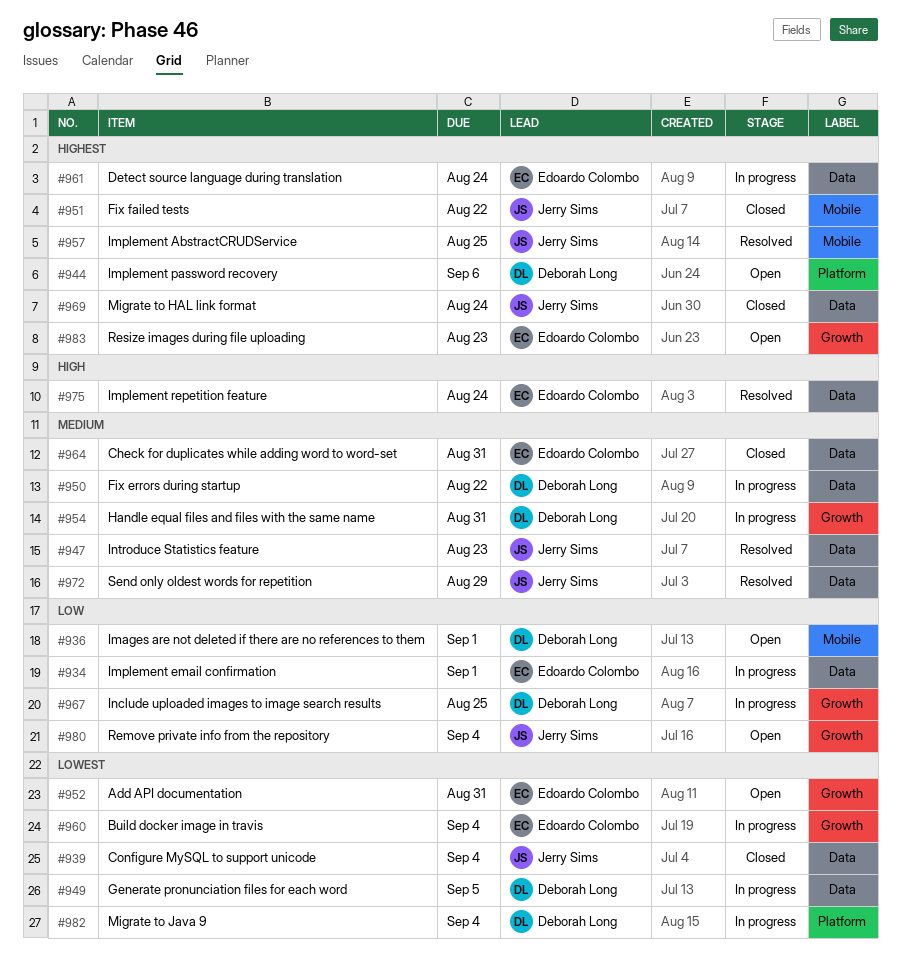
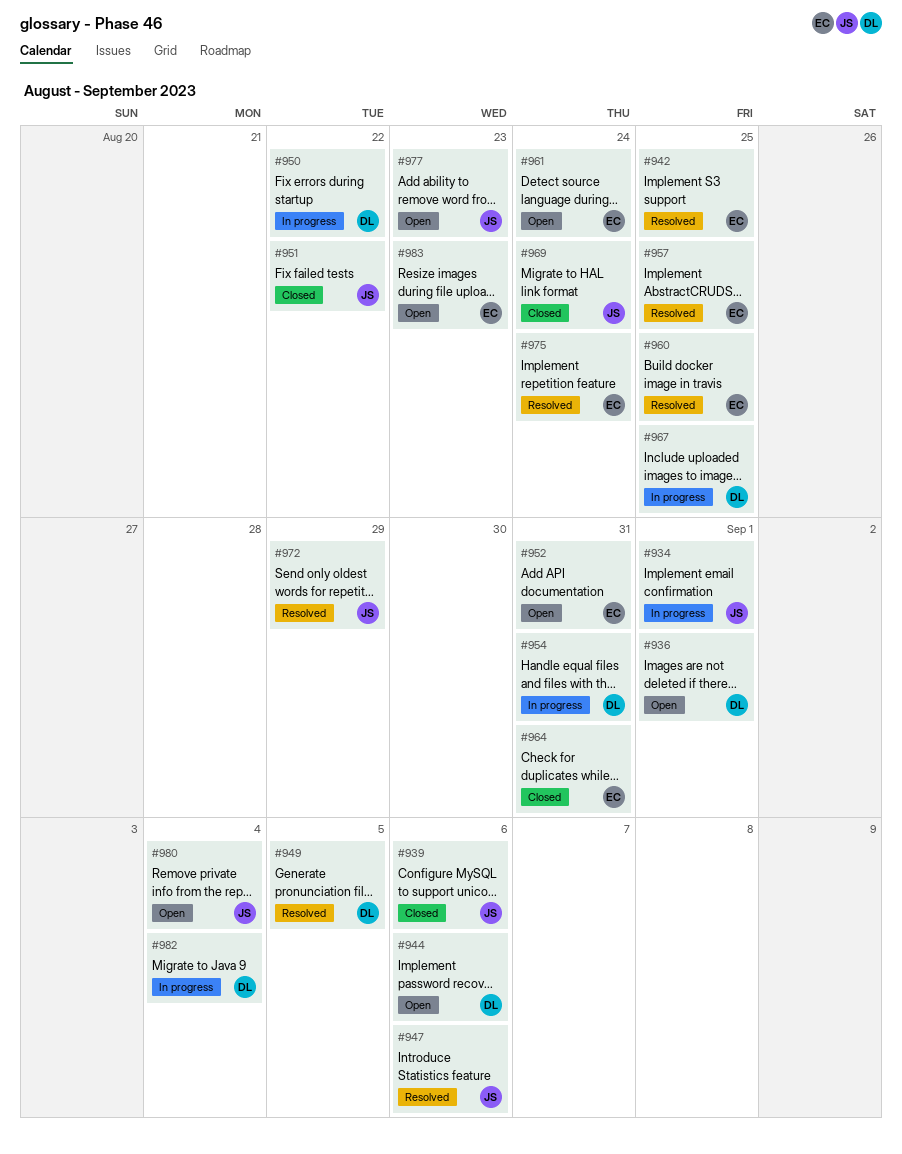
#934, owner: Edoardo Colombo -> Jerry Sims
#939, due: Sep 4 -> Sep 6
#942: none -> present
#947, due: Aug 23 -> Sep 6
#949, status: In progress -> Resolved
#957, owner: Jerry Sims -> Edoardo Colombo
#960, status: In progress -> Resolved
#960, due: Sep 4 -> Aug 25
#961, status: In progress -> Open
#977: none -> present

